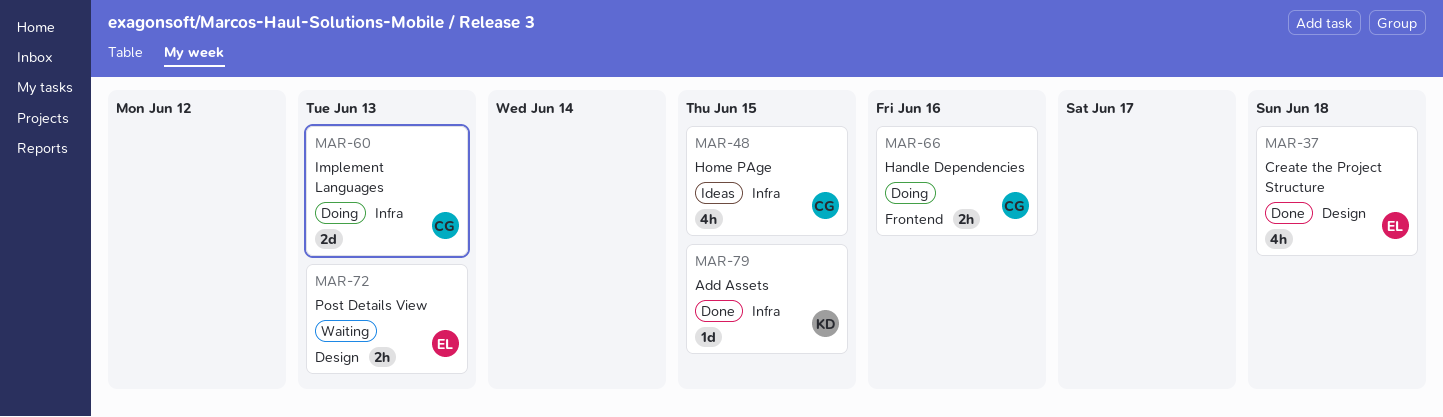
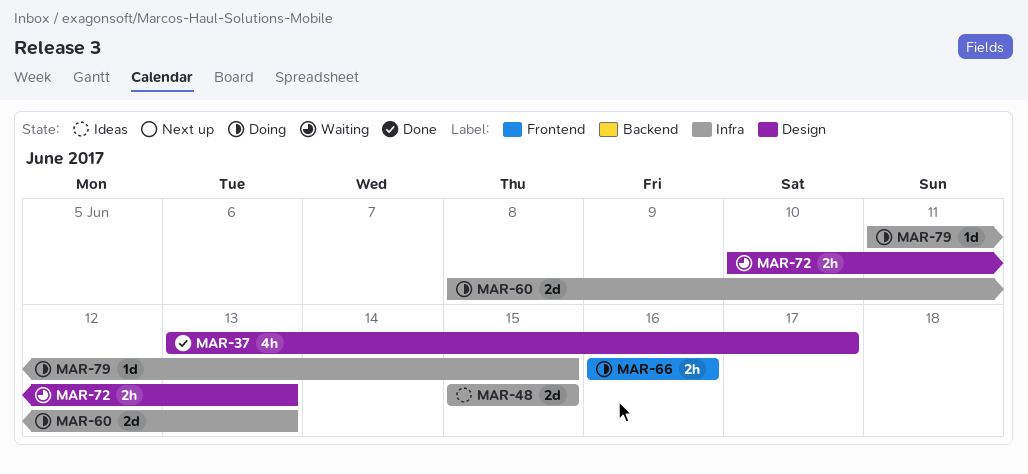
MAR-37, due: Jun 18 -> Jun 17
MAR-48, estimate: 4h -> 2d
MAR-79, status: Done -> Doing

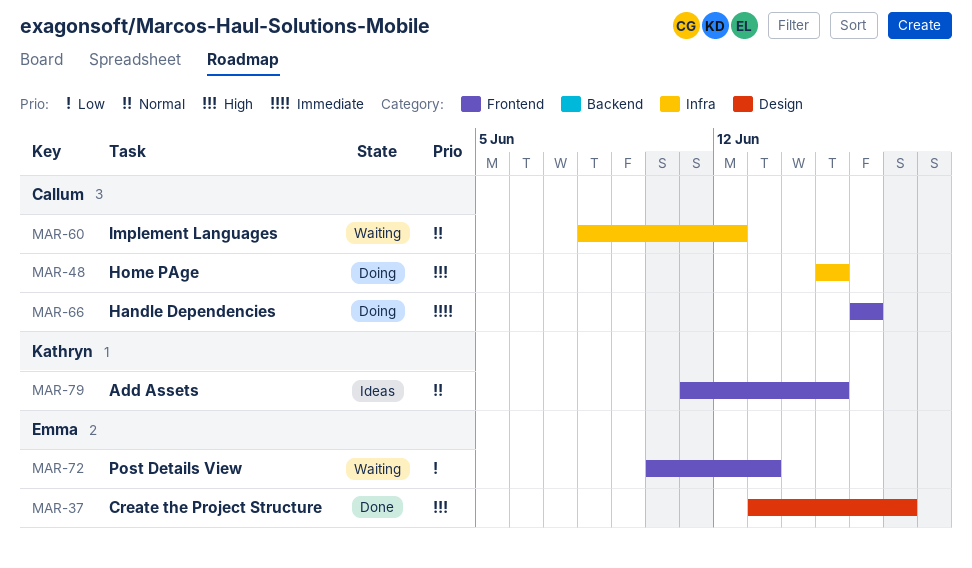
MAR-48, status: Ideas -> Doing
MAR-60, status: Doing -> Waiting
MAR-60, due: Jun 13 -> Jun 12
MAR-72, label: Design -> Frontend
MAR-79, status: Doing -> Ideas
MAR-79, label: Infra -> Frontend

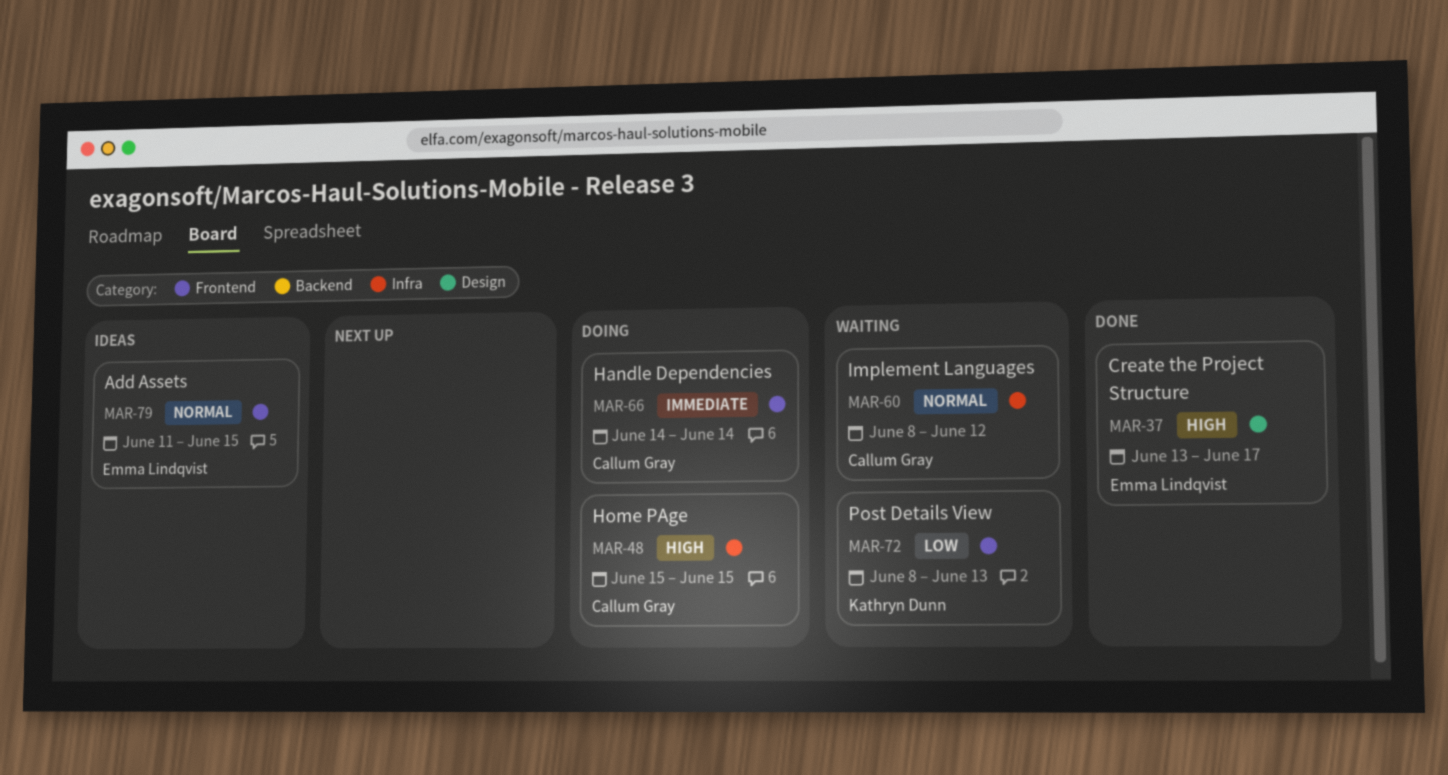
MAR-66, start: Jun 16 -> Jun 14
MAR-66, due: Jun 16 -> Jun 14
MAR-72, owner: Emma Lindqvist -> Kathryn Dunn
MAR-72, start: Jun 10 -> Jun 8
MAR-79, owner: Kathryn Dunn -> Emma Lindqvist

